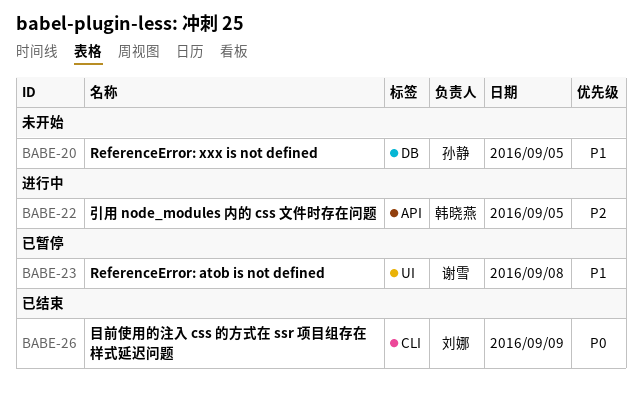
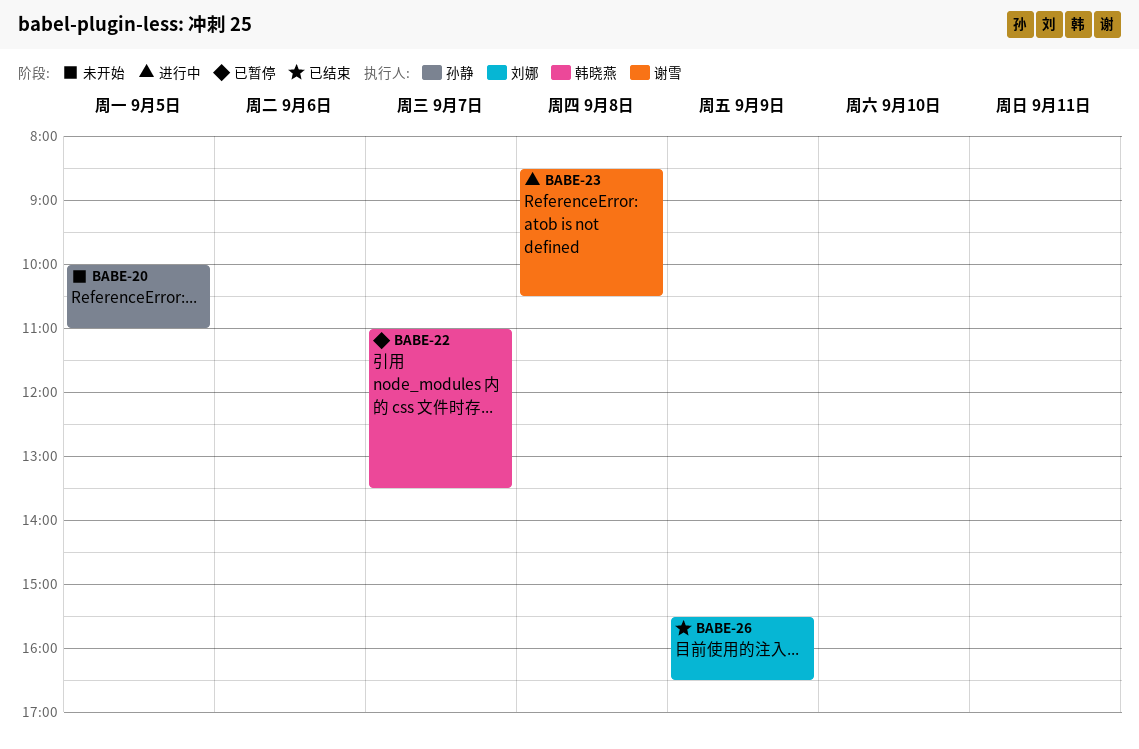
BABE-22, status: 进行中 -> 已暂停
BABE-22, day: Sep 5 -> Sep 7
BABE-23, status: 已暂停 -> 进行中

